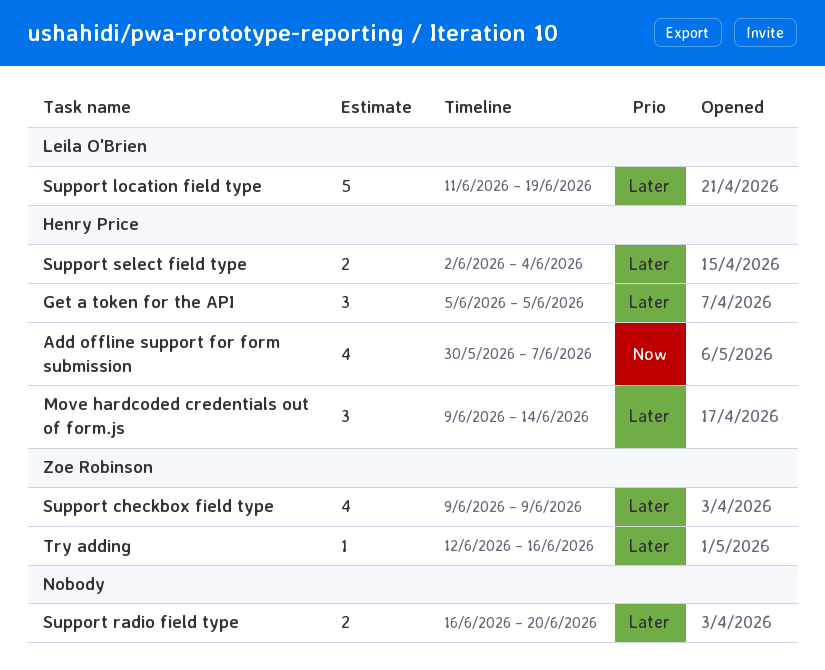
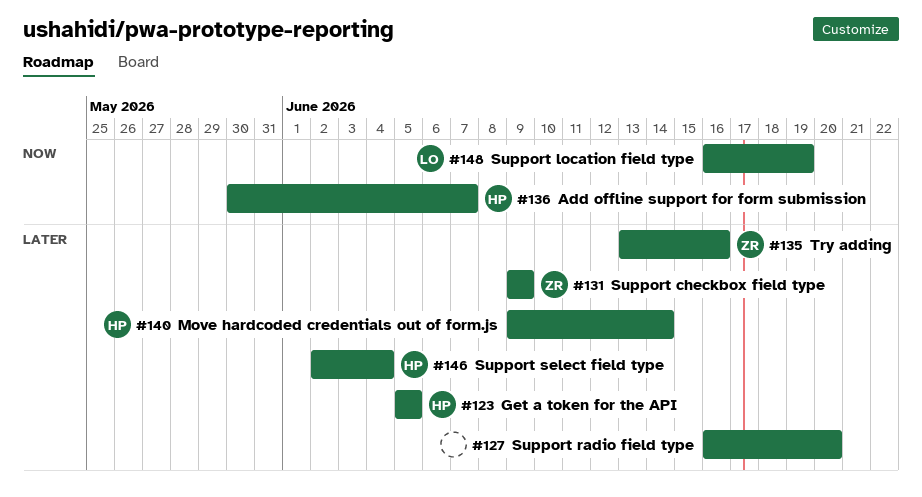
Support location field type, priority: Later -> Now
Support location field type, start: Jun 11 -> Jun 16
Try adding, start: Jun 12 -> Jun 13

